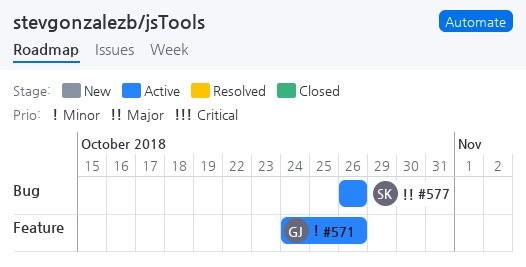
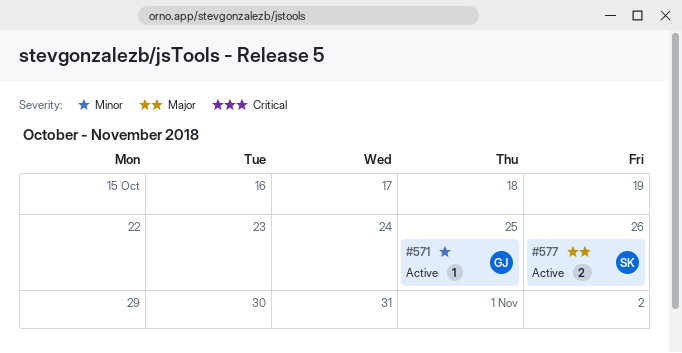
#571, due: Oct 26 -> Oct 25

